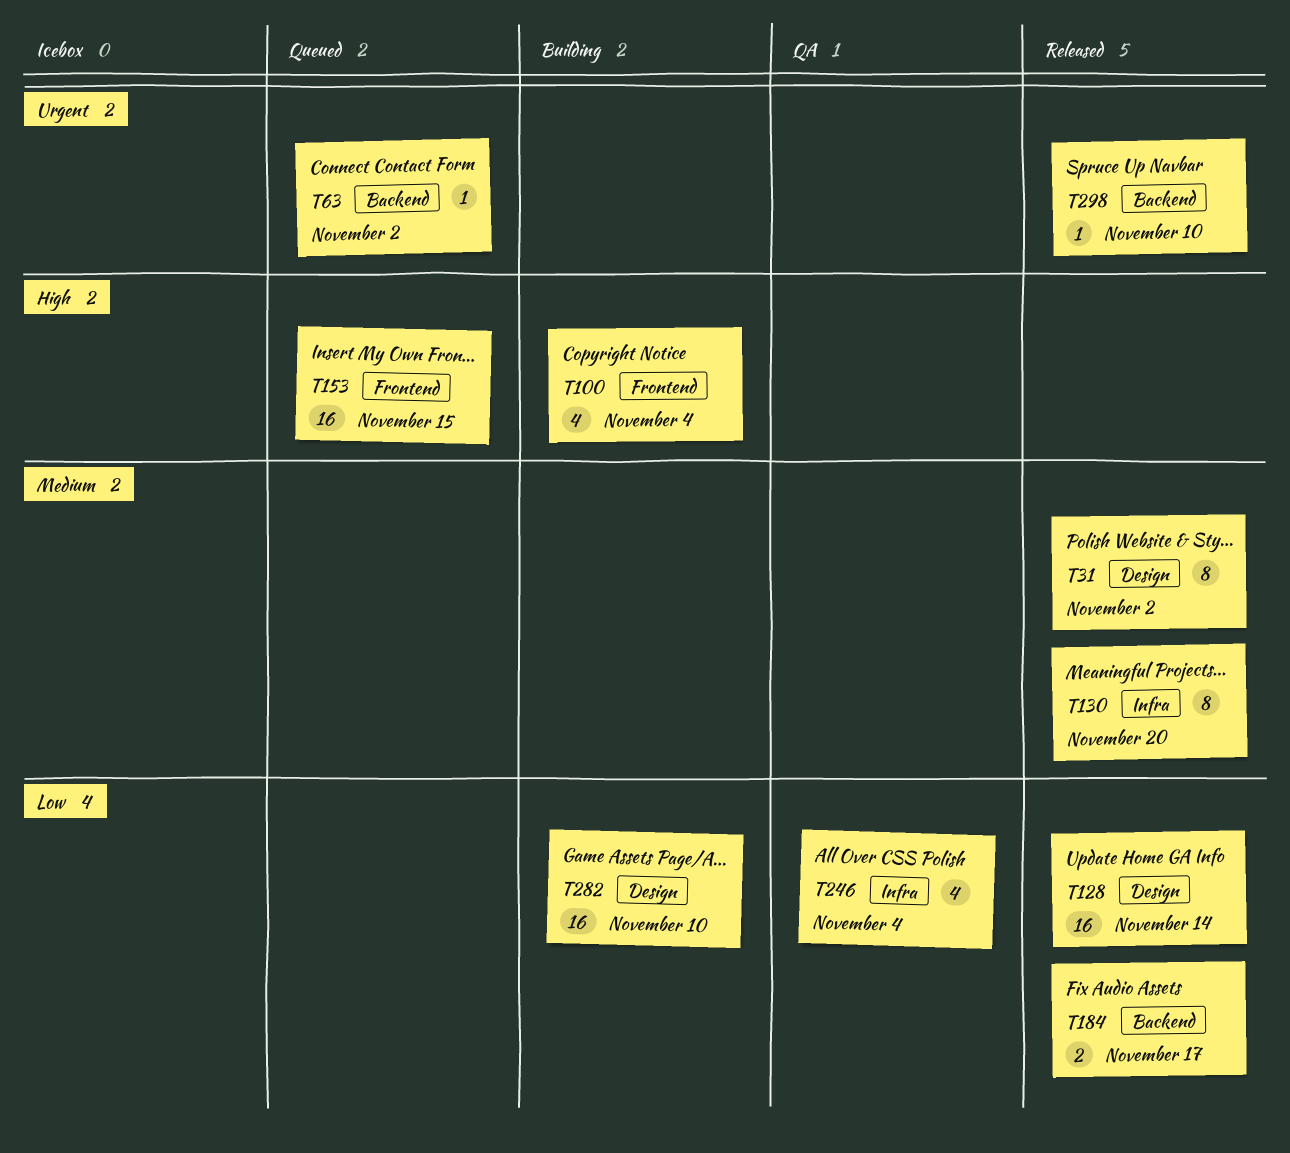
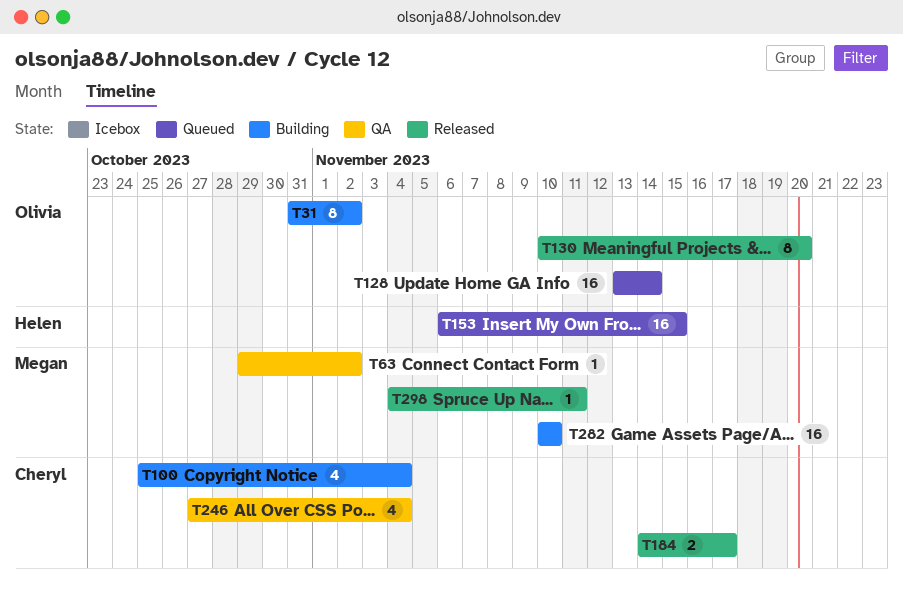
T31, status: Released -> Building
T63, status: Queued -> QA
T128, status: Released -> Queued
T298, due: Nov 10 -> Nov 11

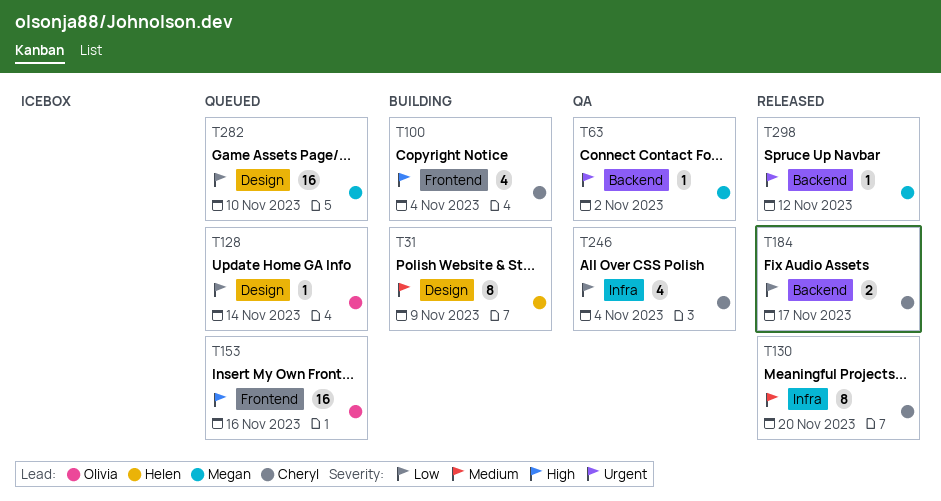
T31, owner: Olivia -> Helen
T31, due: Nov 2 -> Nov 9
T128, estimate: 16 -> 1
T130, owner: Olivia -> Cheryl
T153, owner: Helen -> Olivia
T153, due: Nov 15 -> Nov 16
T282, status: Building -> Queued
T298, due: Nov 11 -> Nov 12

